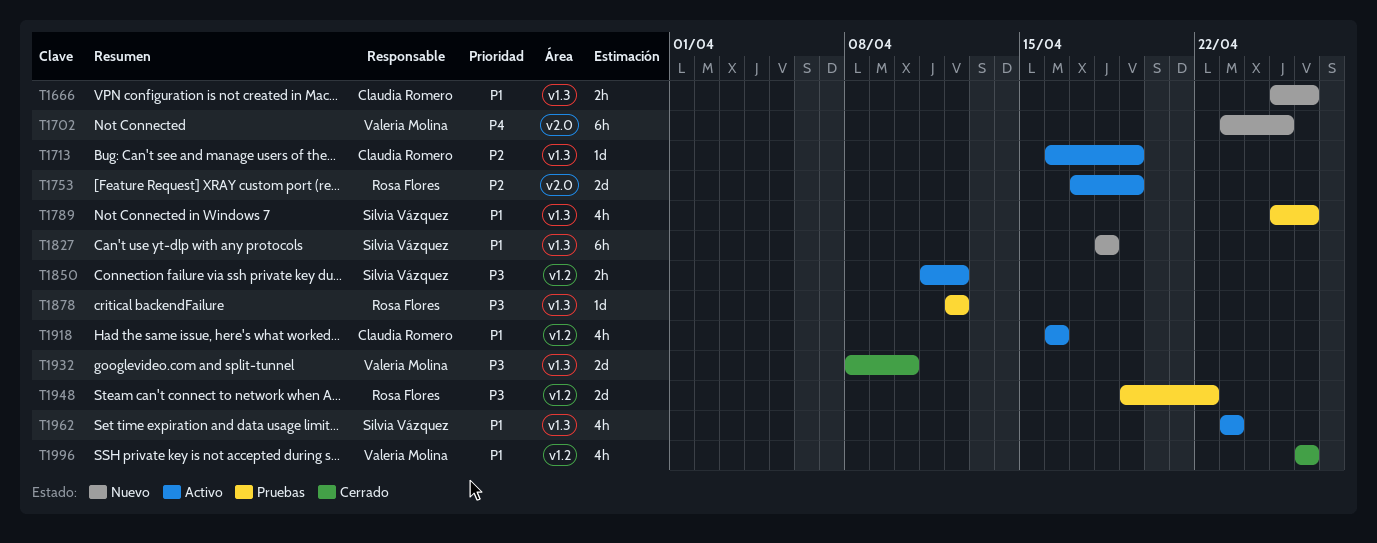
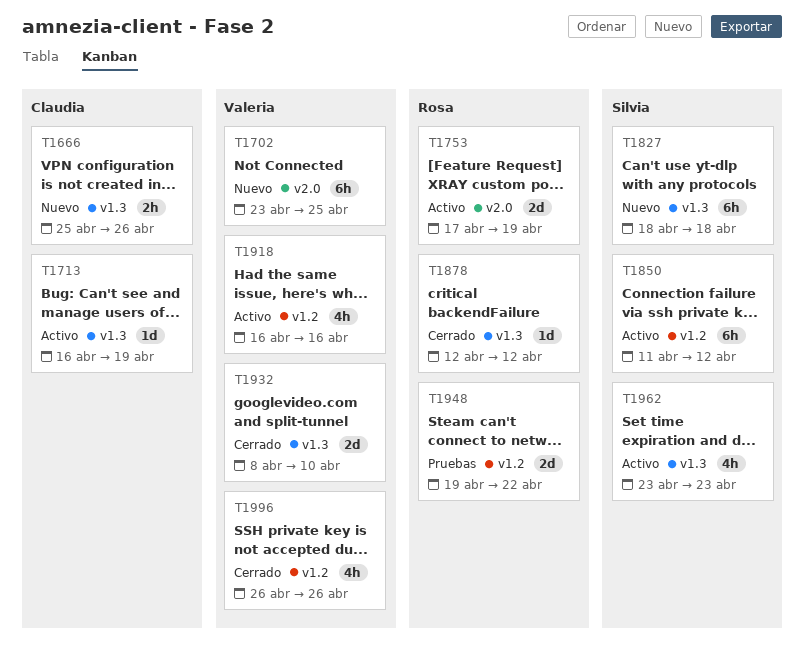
T1789: present -> none
T1850, estimate: 2h -> 6h
T1878, status: Pruebas -> Cerrado
T1918, owner: Claudia Romero -> Valeria Molina

